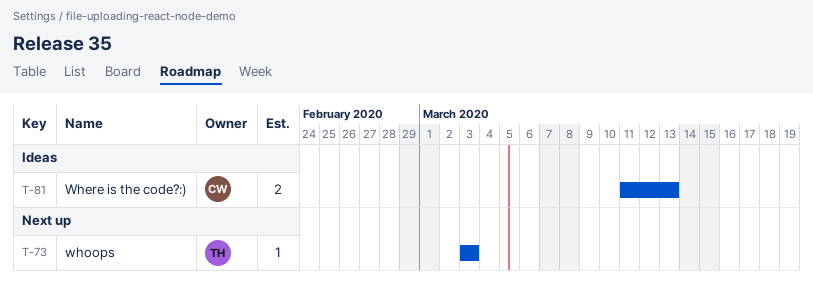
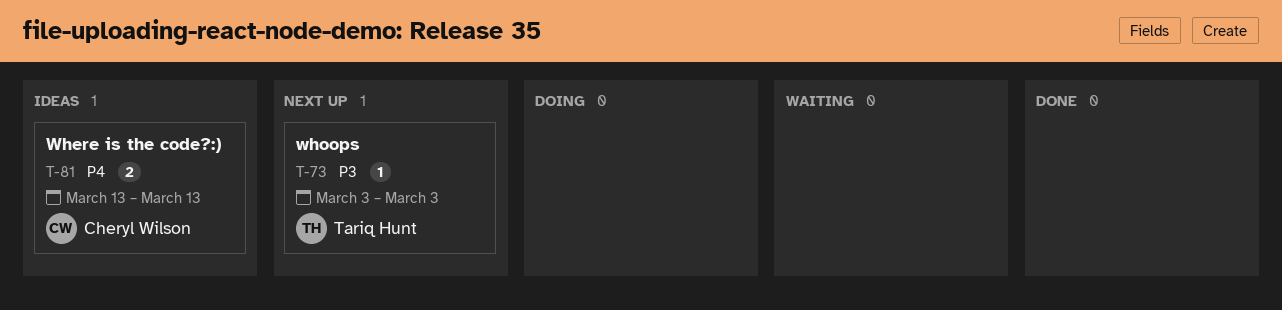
T-81, start: Mar 11 -> Mar 13

